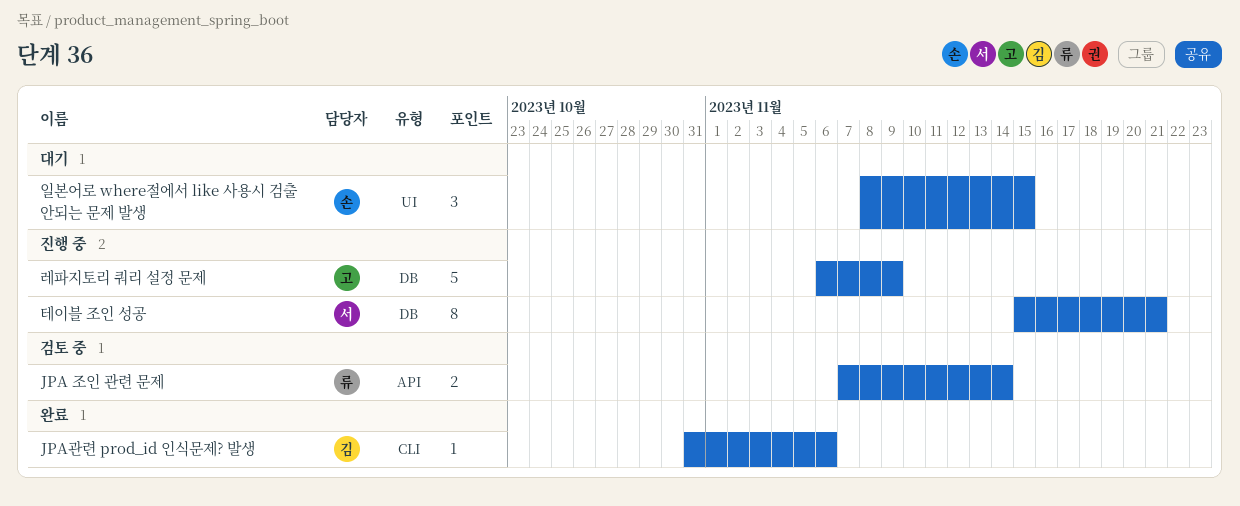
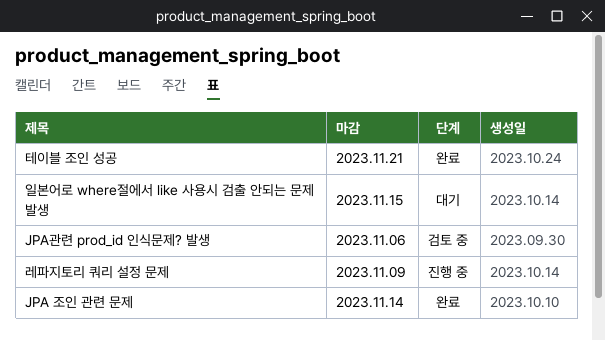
JPA 조인 관련 문제, status: 검토 중 -> 완료
JPA관련 prod_id 인식문제? 발생, status: 완료 -> 검토 중
테이블 조인 성공, status: 진행 중 -> 완료

